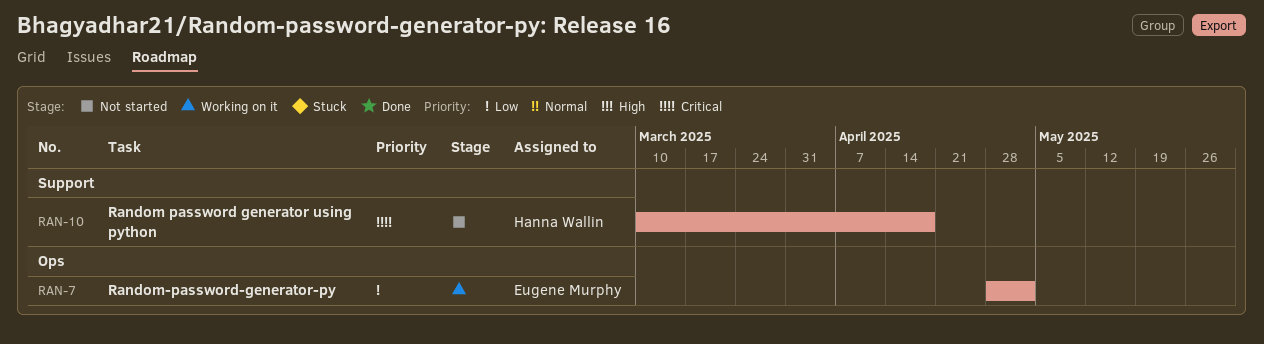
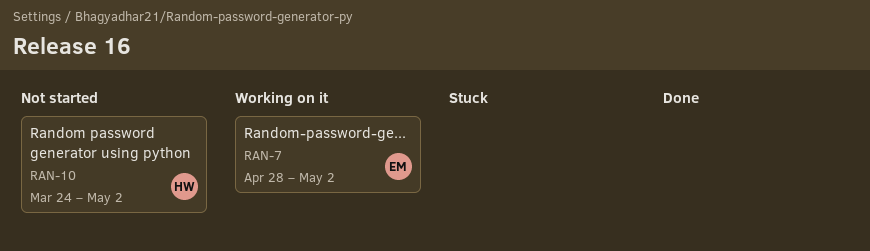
RAN-10, start: Mar 10 -> Mar 24
RAN-10, due: Apr 18 -> May 2

